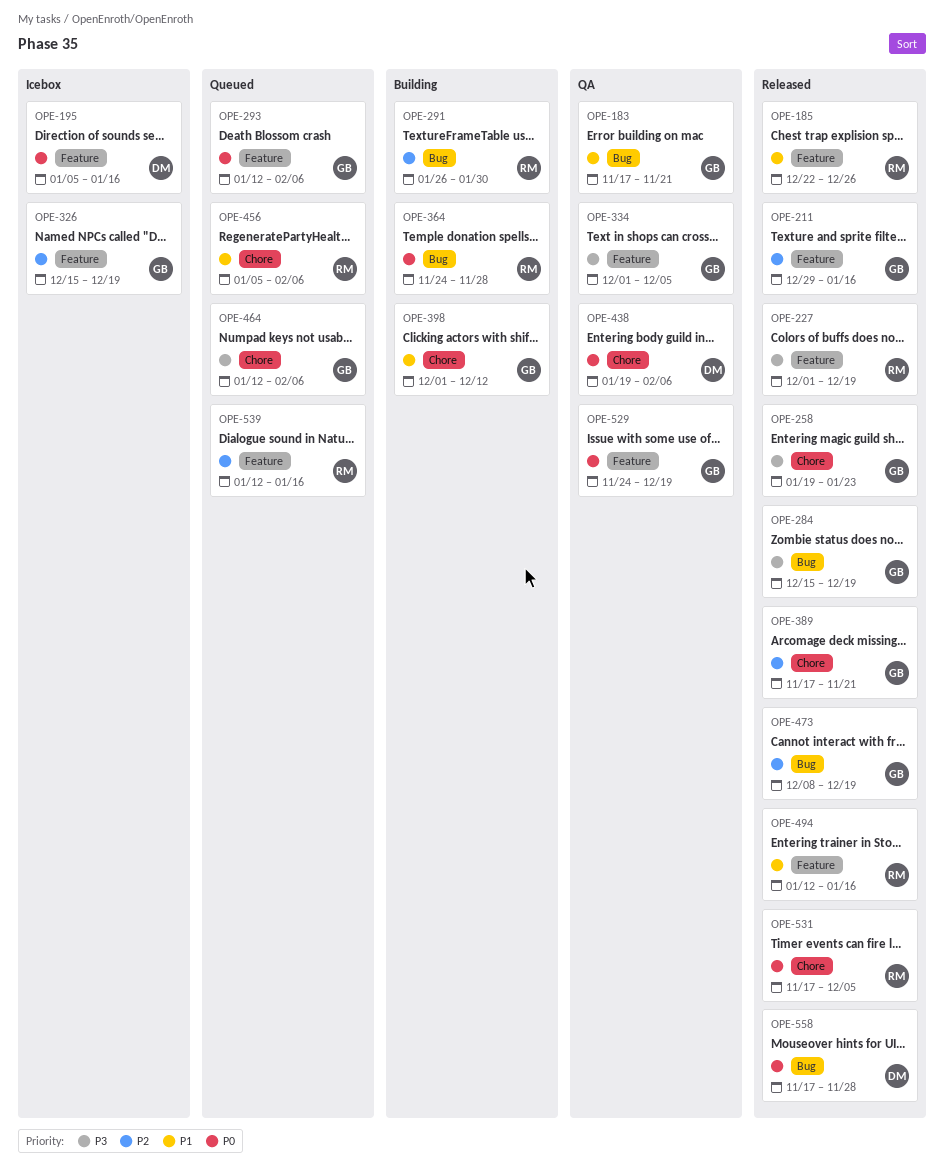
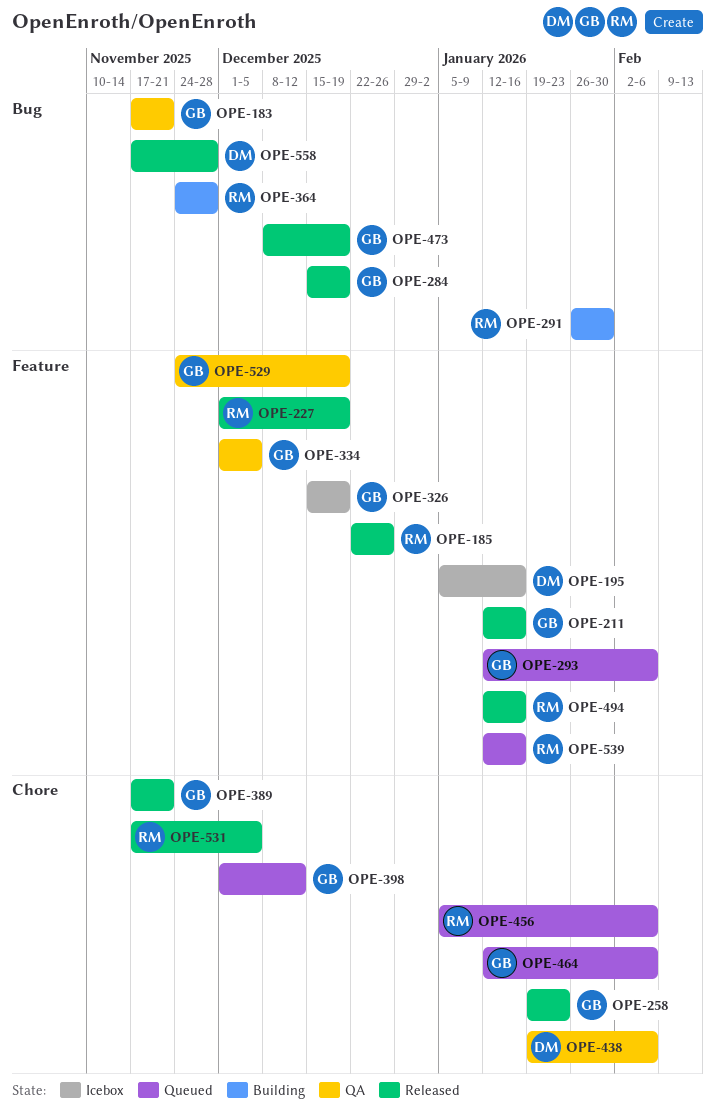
OPE-211, start: Dec 29 -> Jan 12
OPE-398, status: Building -> Queued

